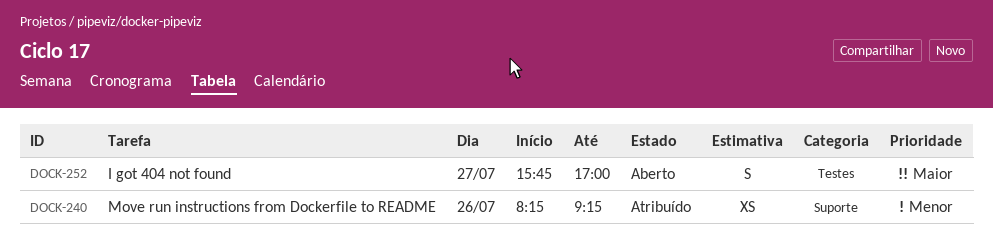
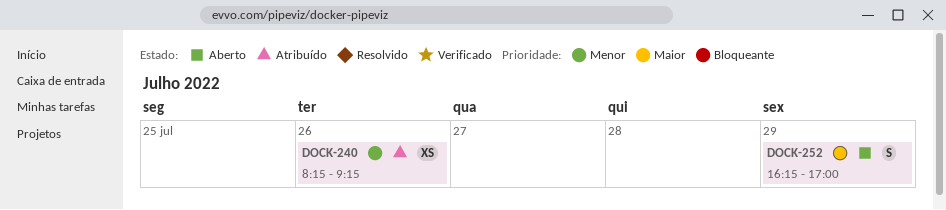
DOCK-252, day: Jul 27 -> Jul 29
DOCK-252, begins: 15:45 -> 16:15

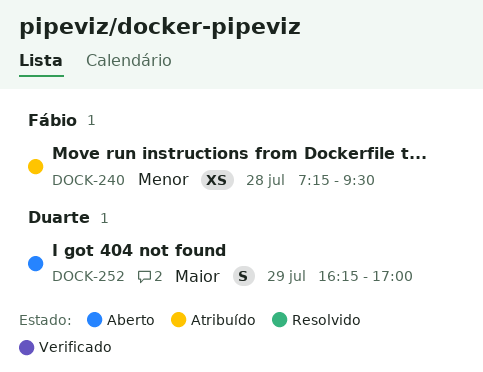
DOCK-240, day: Jul 26 -> Jul 28
DOCK-240, begins: 08:15 -> 07:15
DOCK-240, ends: 09:15 -> 09:30

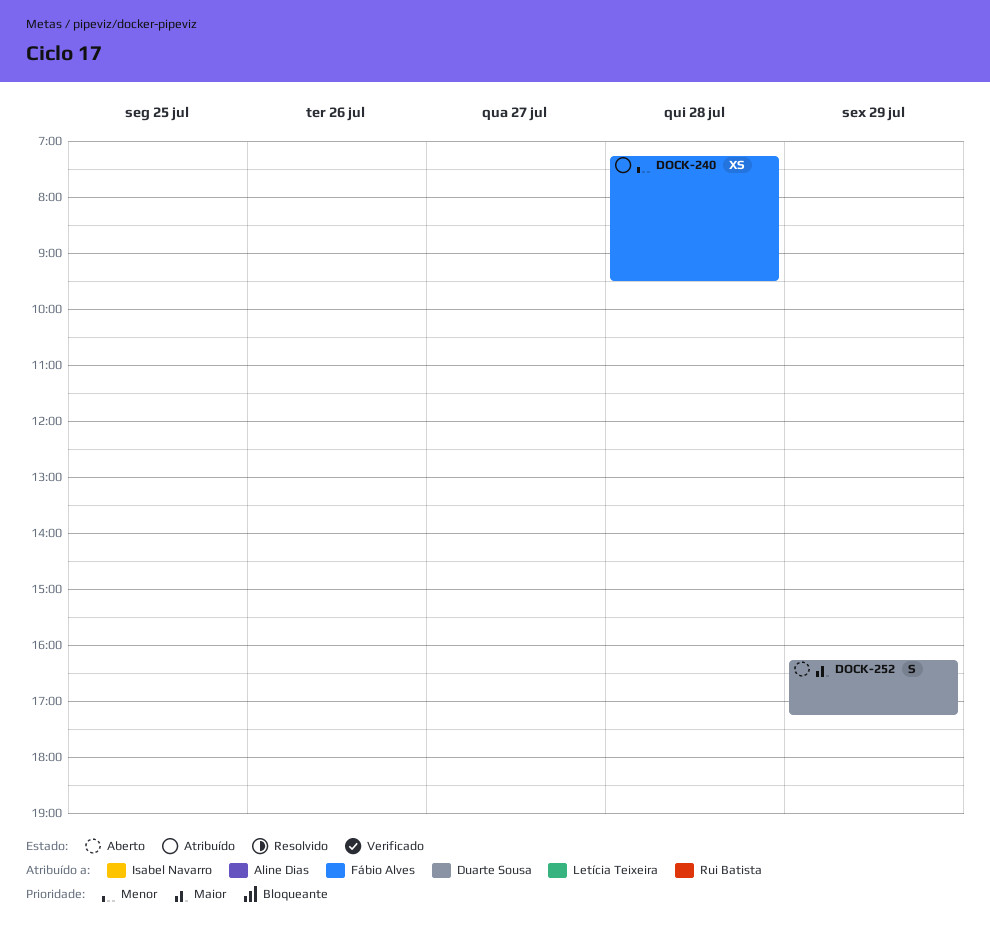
DOCK-252, ends: 17:00 -> 17:15

